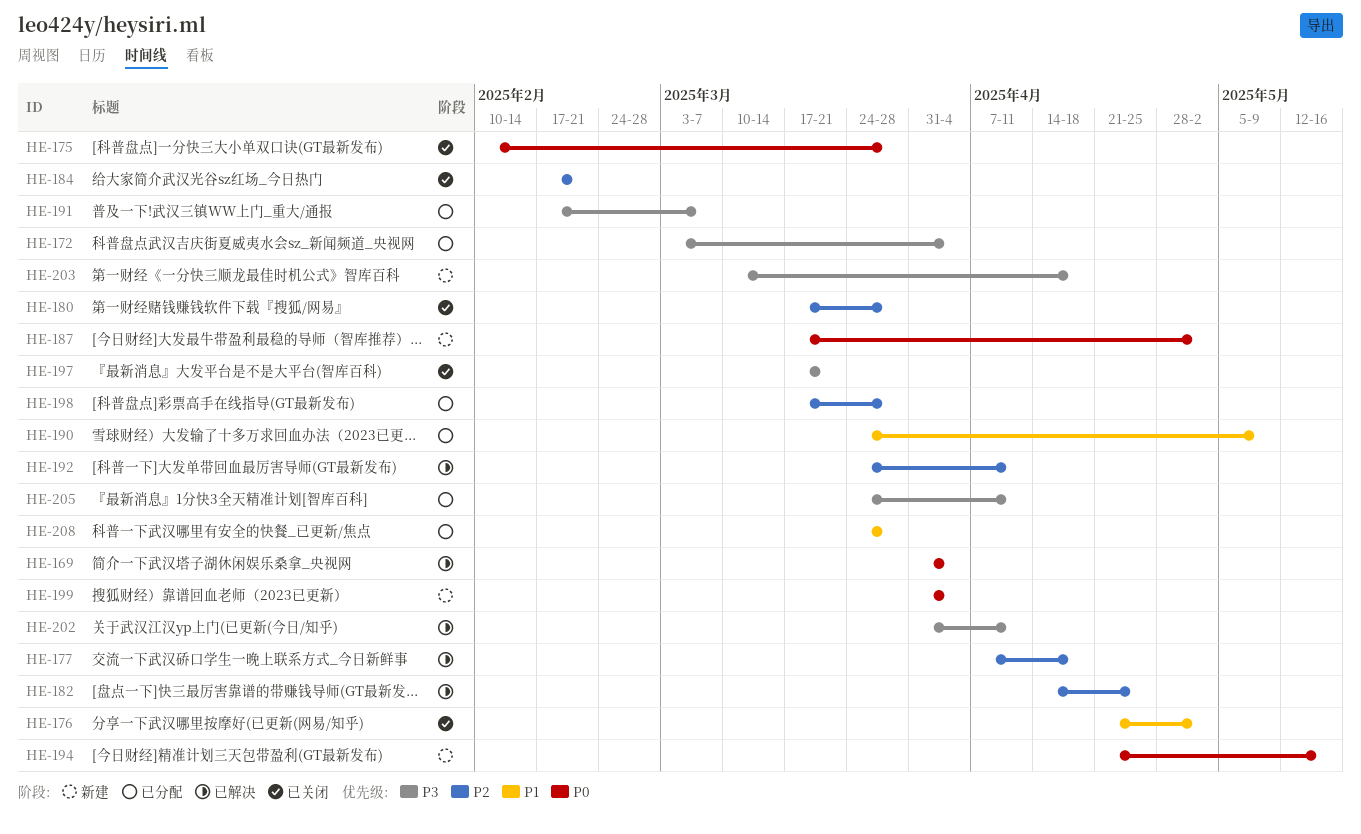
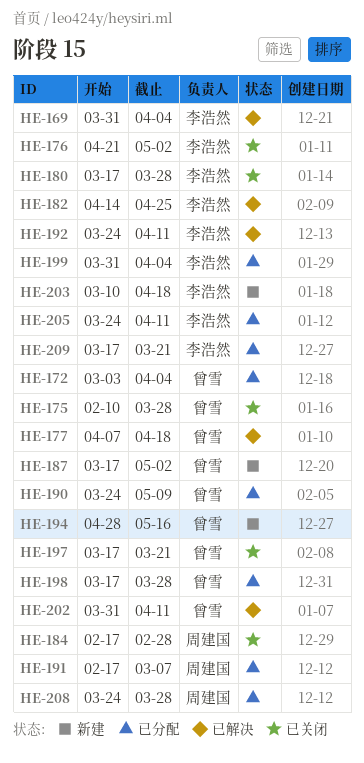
HE-184, due: Feb 21 -> Feb 28
HE-194, start: Apr 21 -> Apr 28
HE-199, status: 新建 -> 已分配
HE-209: none -> present

